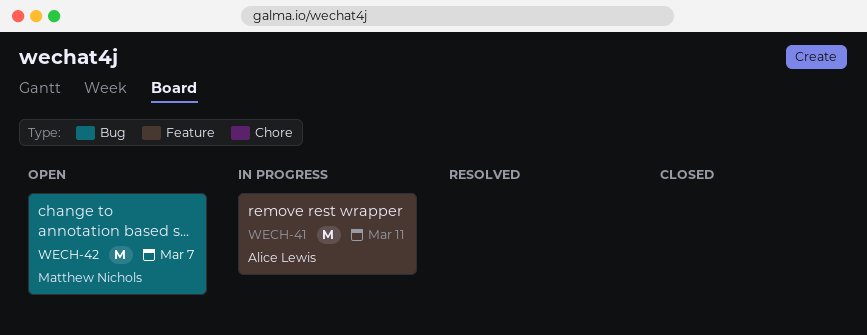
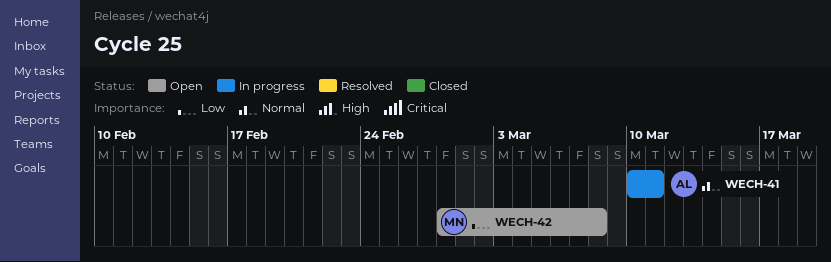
WECH-42, due: Mar 7 -> Mar 8

